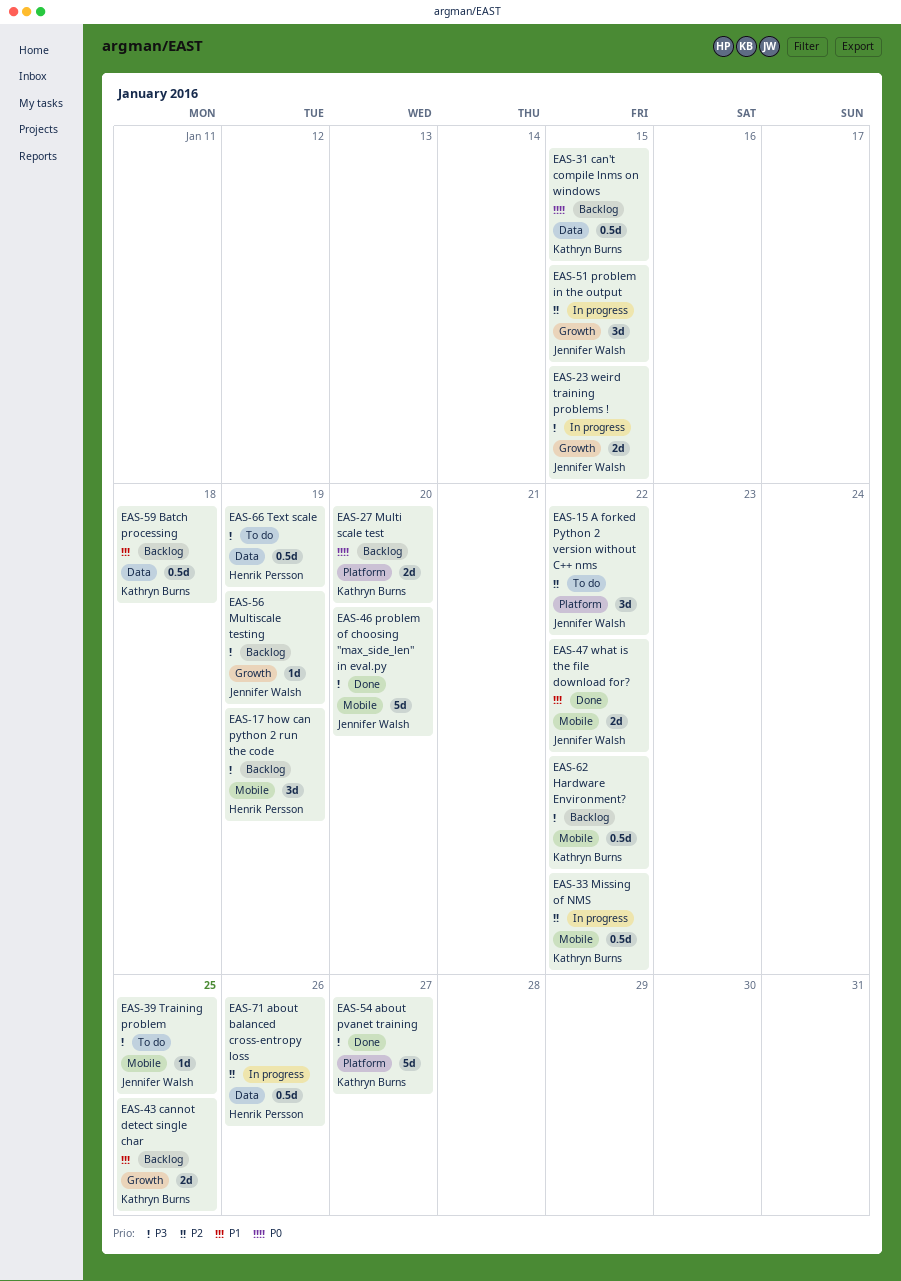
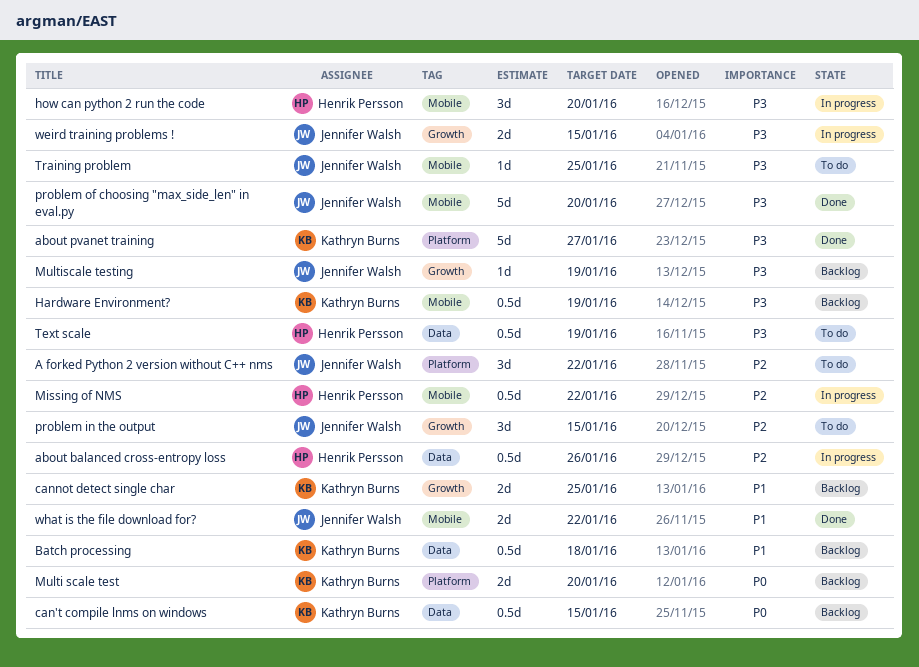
Hardware Environment?, due: Jan 22 -> Jan 19
how can python 2 run the code, status: Backlog -> In progress
how can python 2 run the code, due: Jan 19 -> Jan 20
Missing of NMS, owner: Kathryn Burns -> Henrik Persson
problem in the output, status: In progress -> To do

